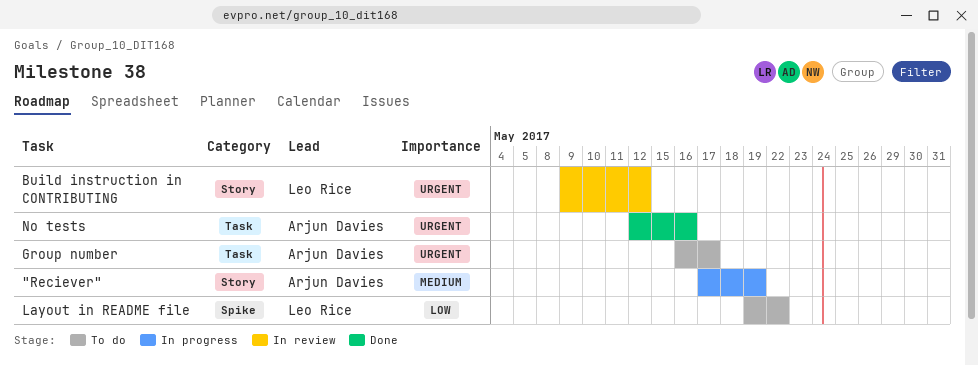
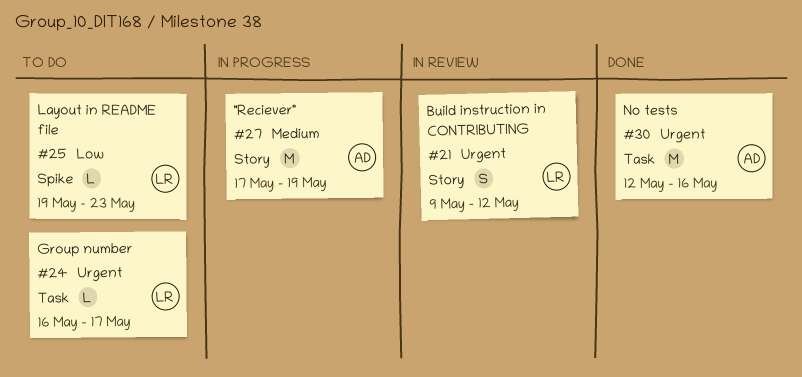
Group number, owner: Arjun Davies -> Leo Rice
Layout in README file, due: May 22 -> May 23

